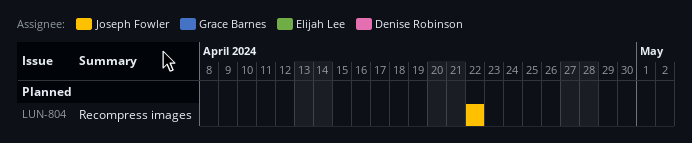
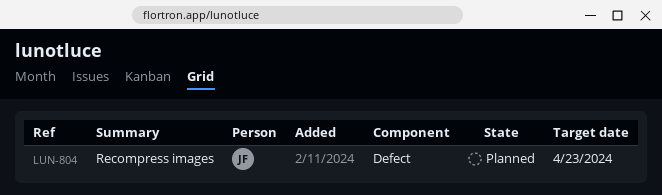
LUN-804, due: Apr 22 -> Apr 23

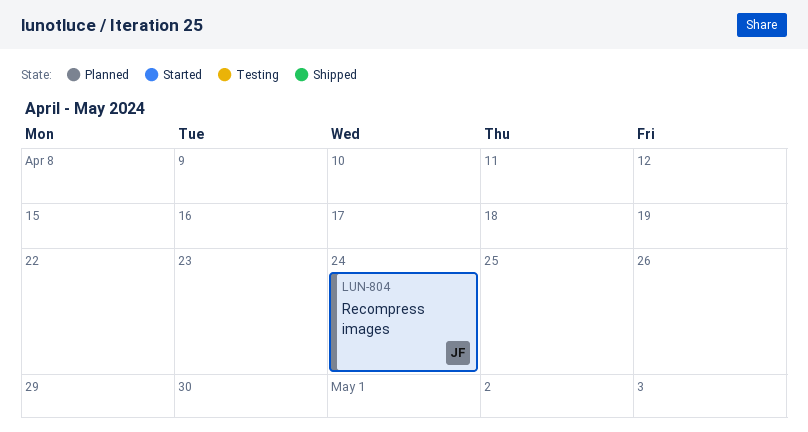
LUN-804, due: Apr 23 -> Apr 24

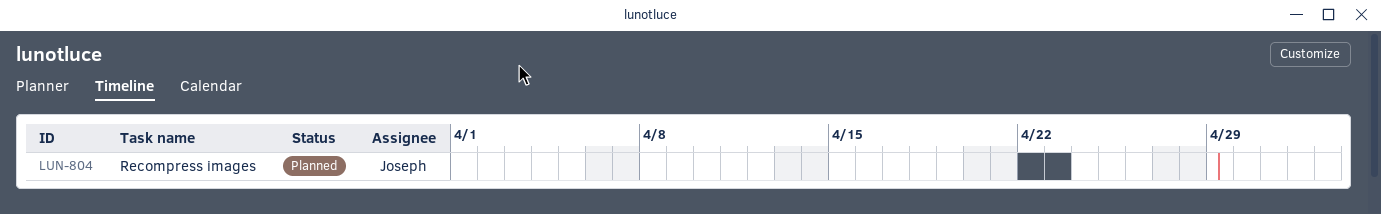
LUN-804, due: Apr 24 -> Apr 23

